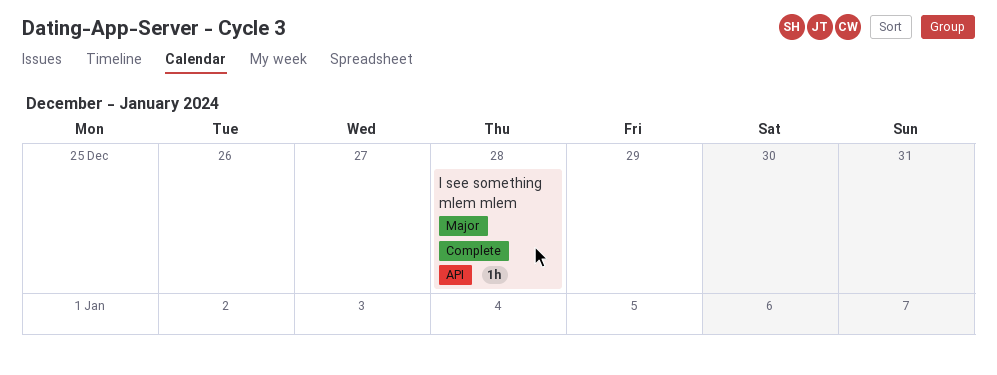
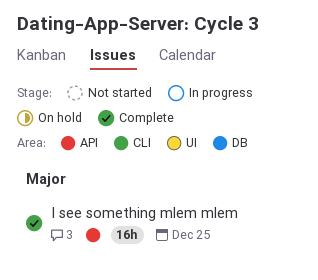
I see something mlem mlem, estimate: 1h -> 16h
I see something mlem mlem, due: Dec 28 -> Dec 25

